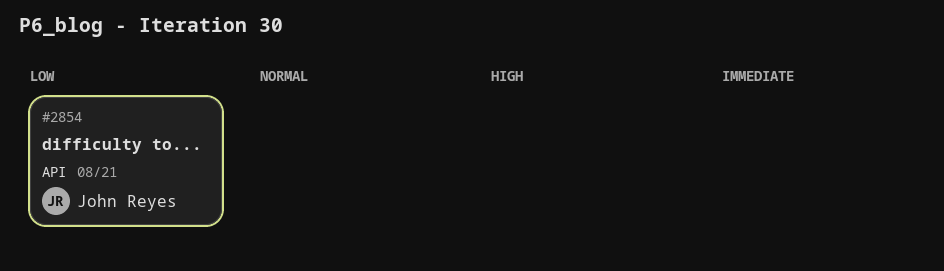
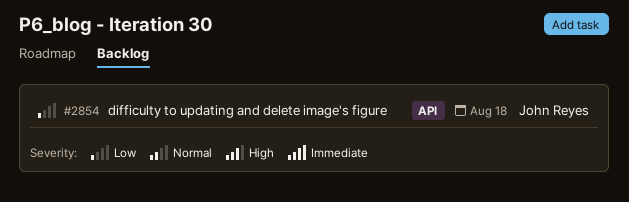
#2854, due: Aug 21 -> Aug 18

